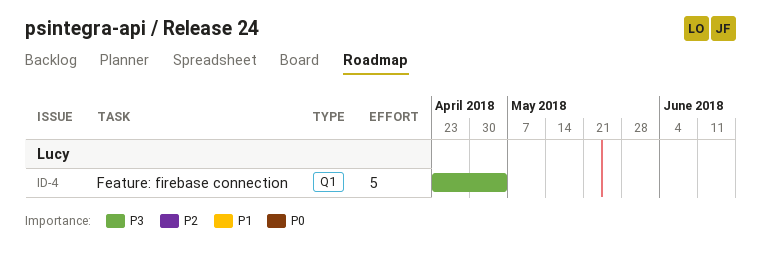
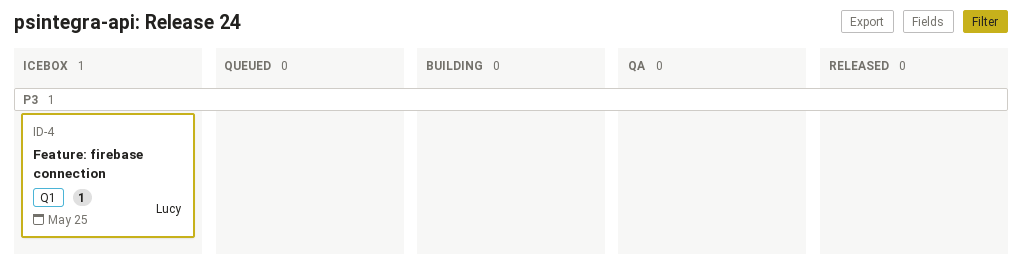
ID-4, estimate: 5 -> 1
ID-4, due: May 4 -> May 25

